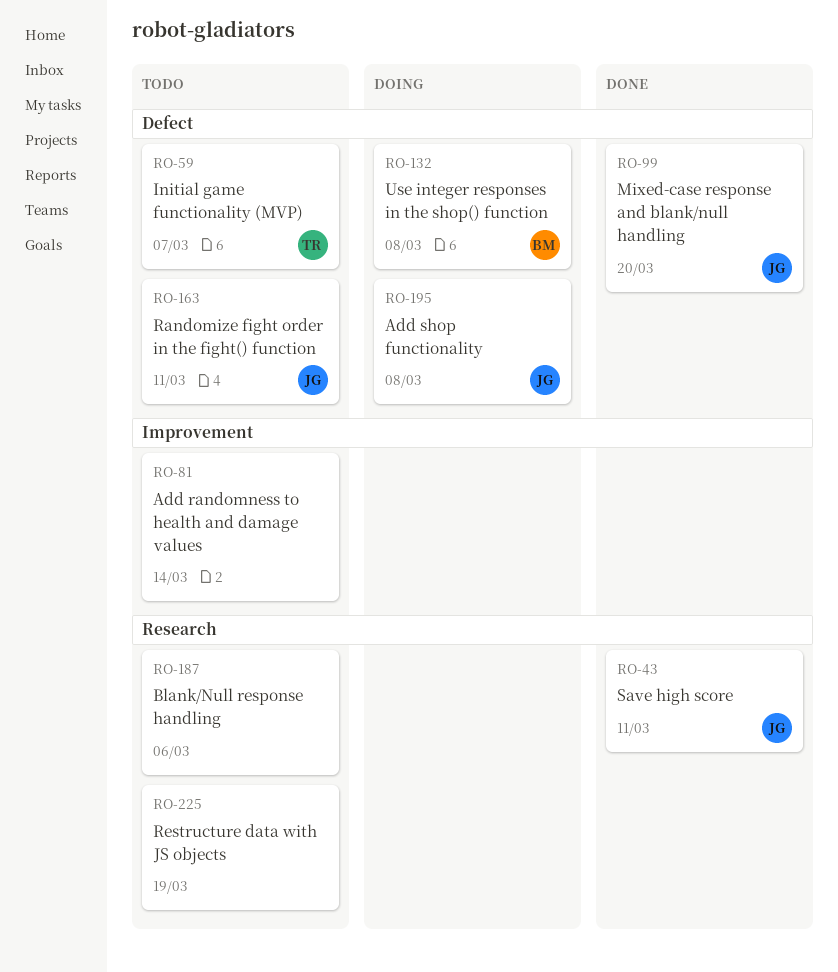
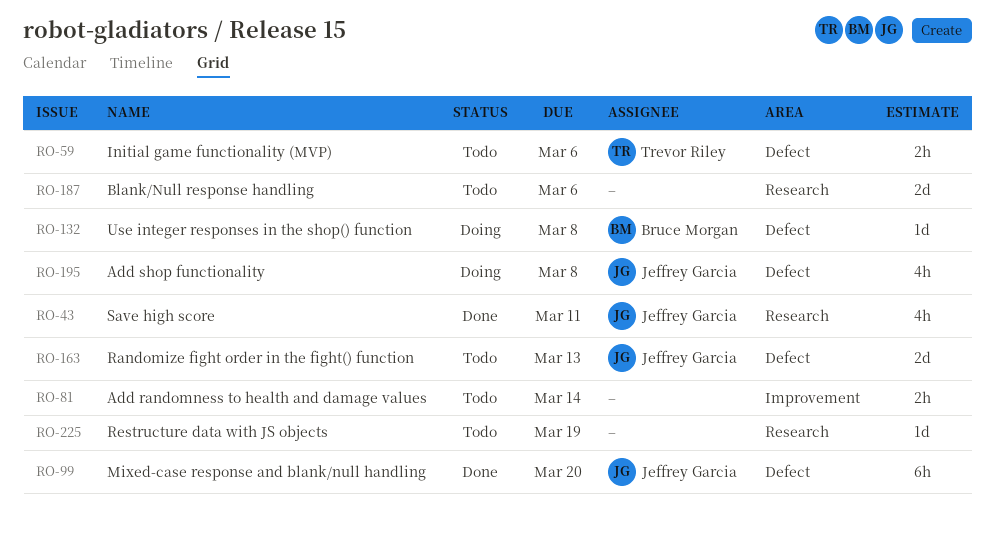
RO-59, due: Mar 7 -> Mar 6
RO-163, due: Mar 11 -> Mar 13

